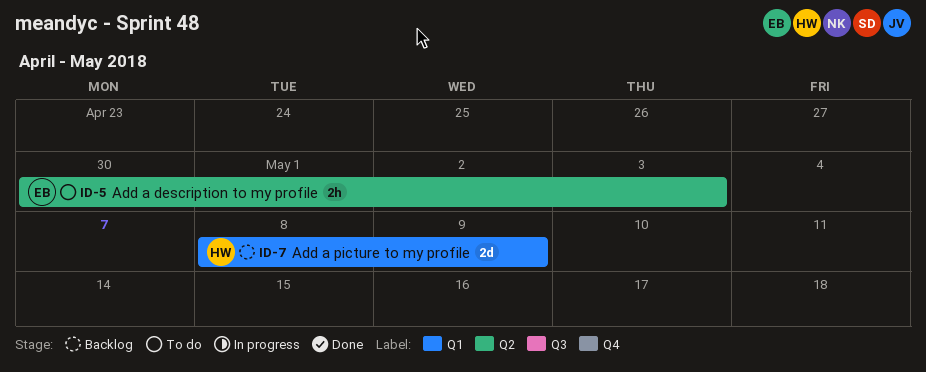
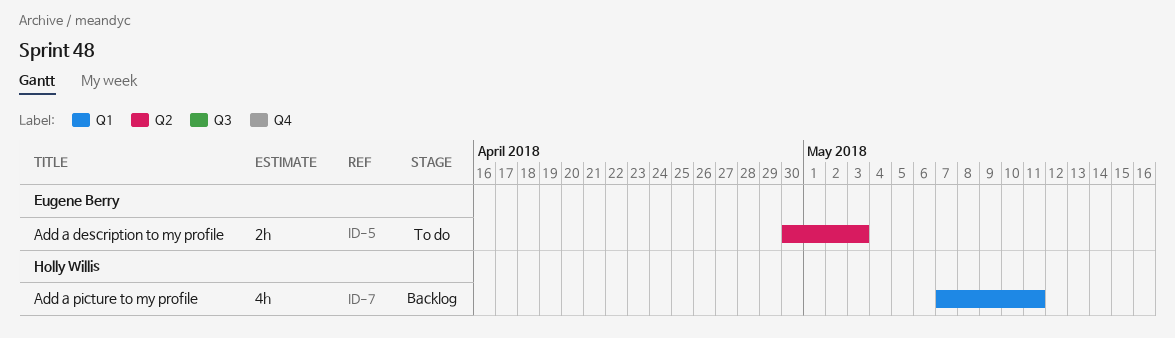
ID-7, estimate: 2d -> 4h
ID-7, start: May 8 -> May 7
ID-7, due: May 9 -> May 11

